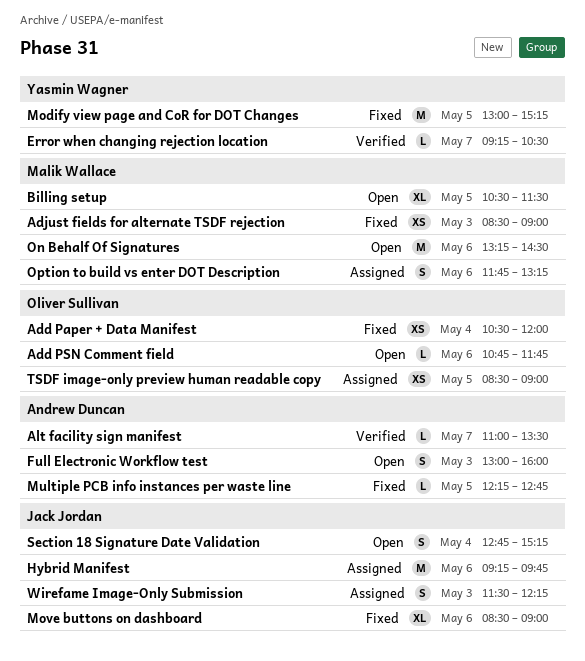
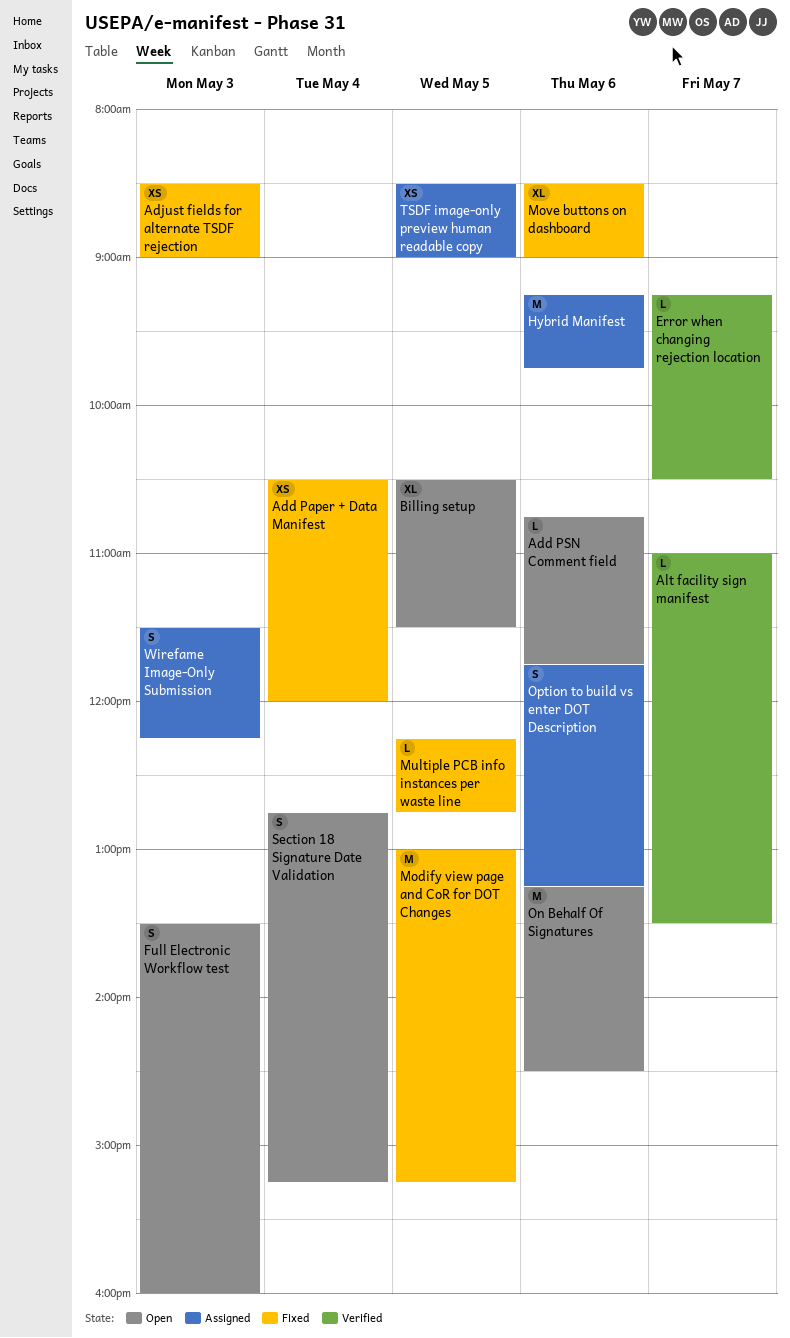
Full Electronic Workflow test, begins: 13:00 -> 13:30

